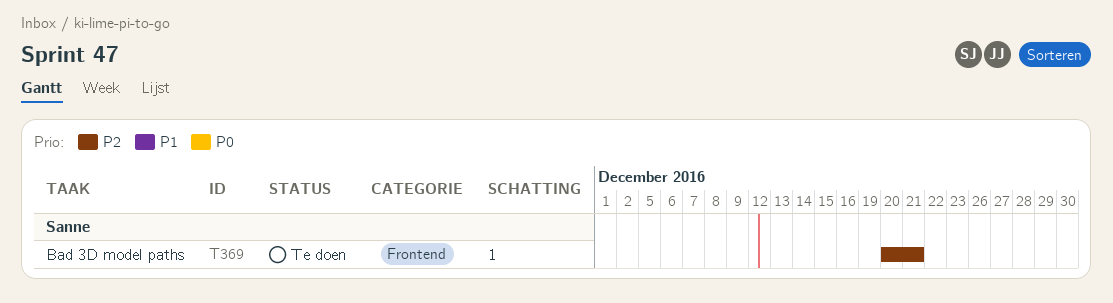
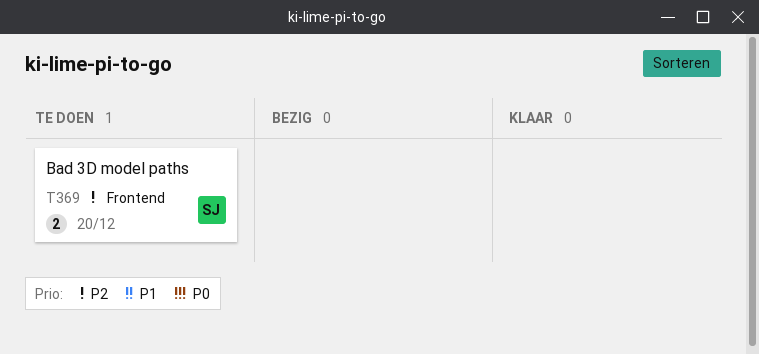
T369, estimate: 1 -> 2
T369, due: Dec 21 -> Dec 20

